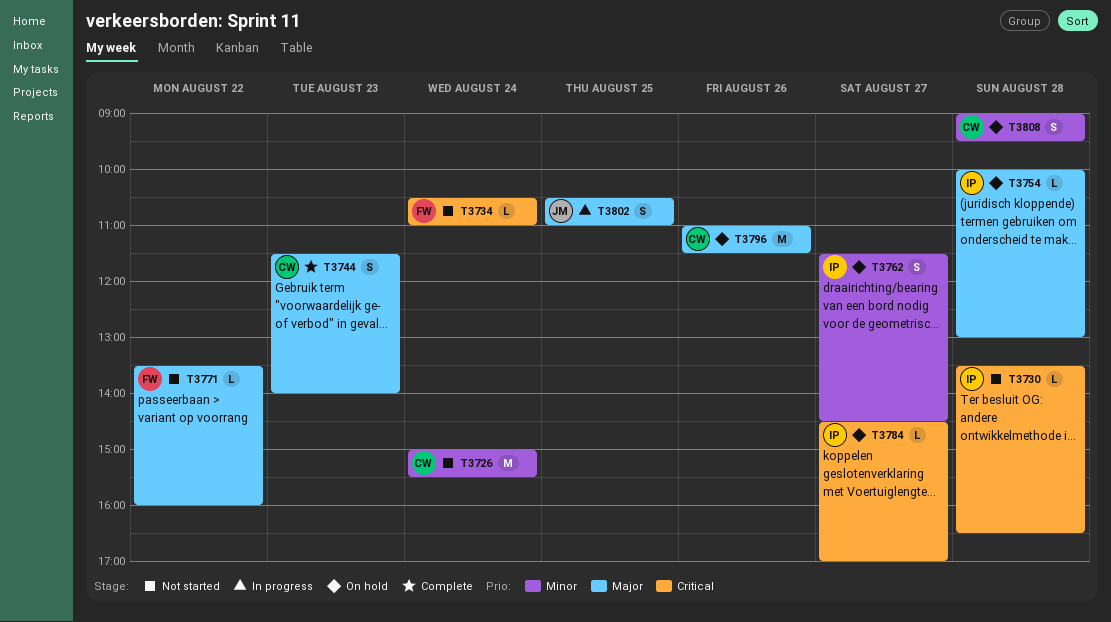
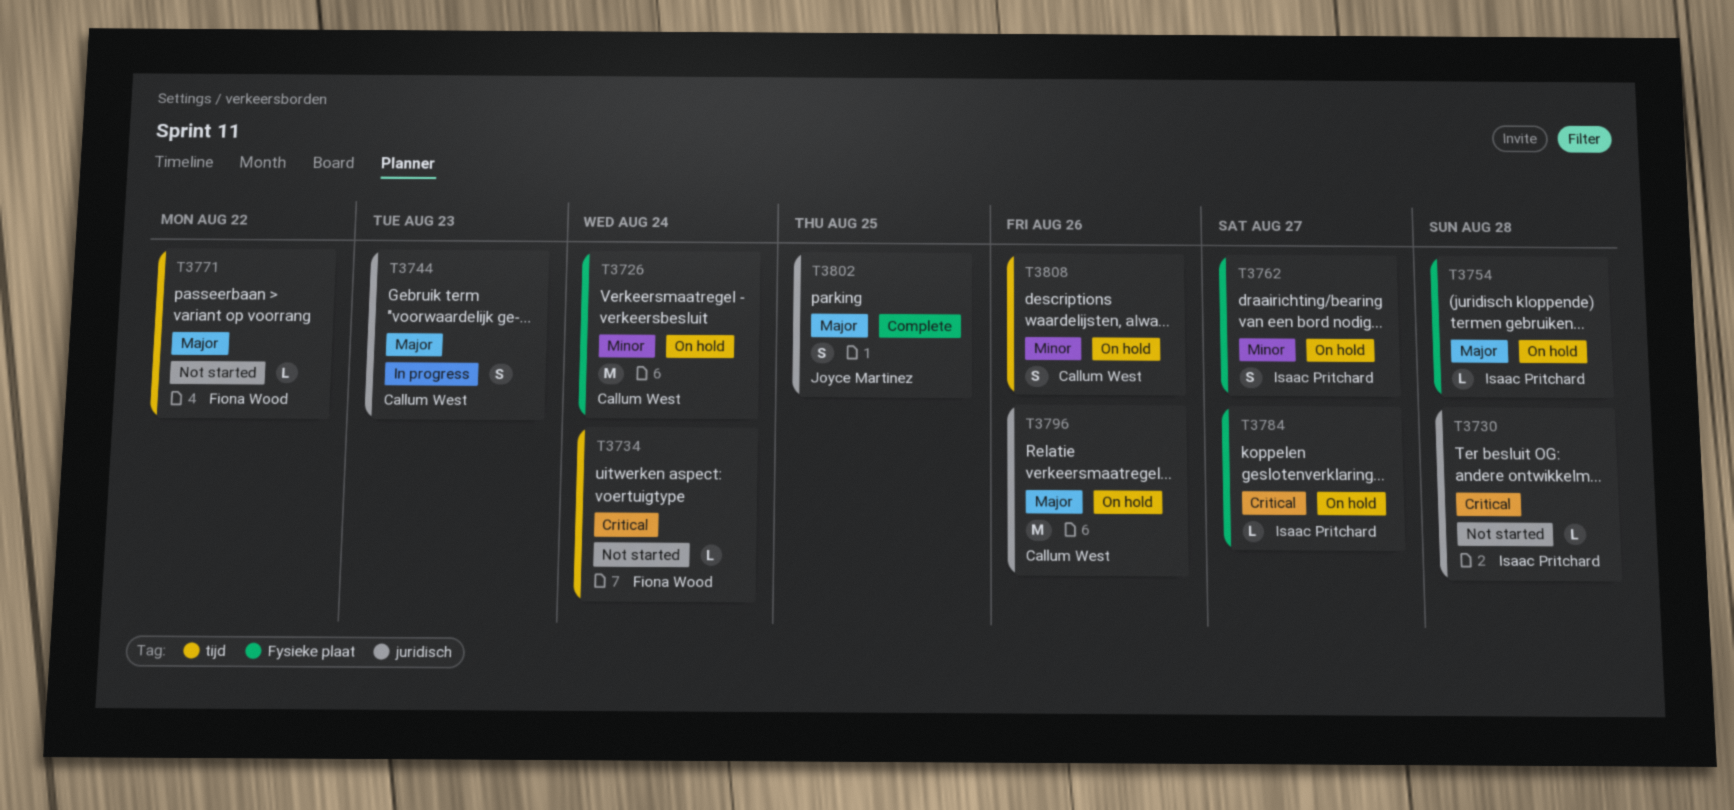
T3726, status: Not started -> On hold
T3744, status: Complete -> In progress
T3802, status: In progress -> Complete
T3808, day: Aug 28 -> Aug 26

